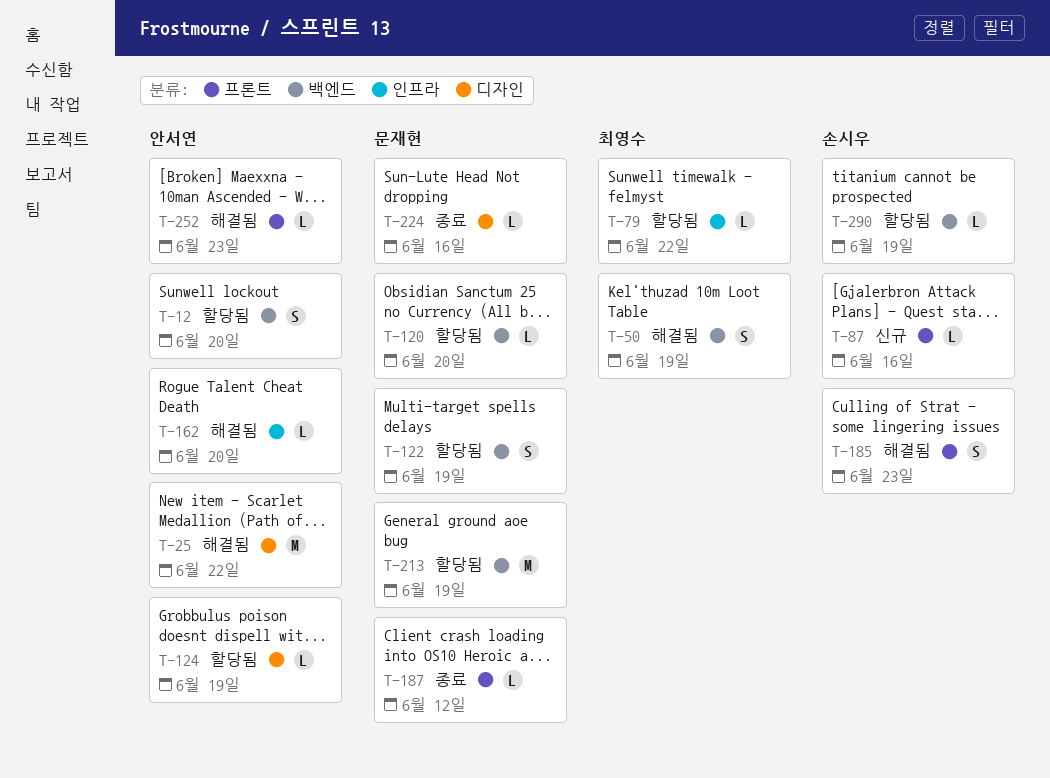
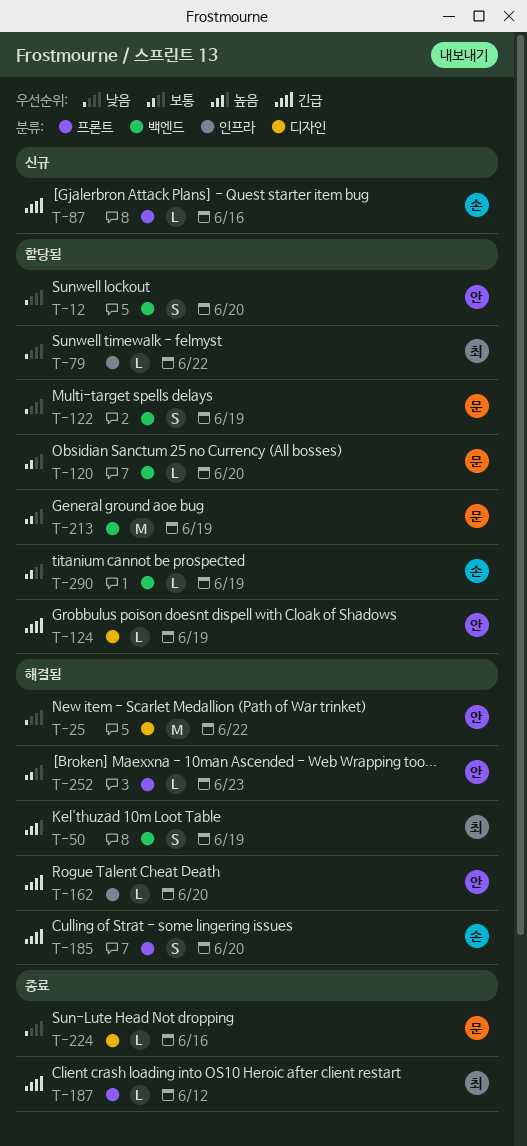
T-185, due: Jun 23 -> Jun 20
T-187, owner: 문재현 -> 최영수

